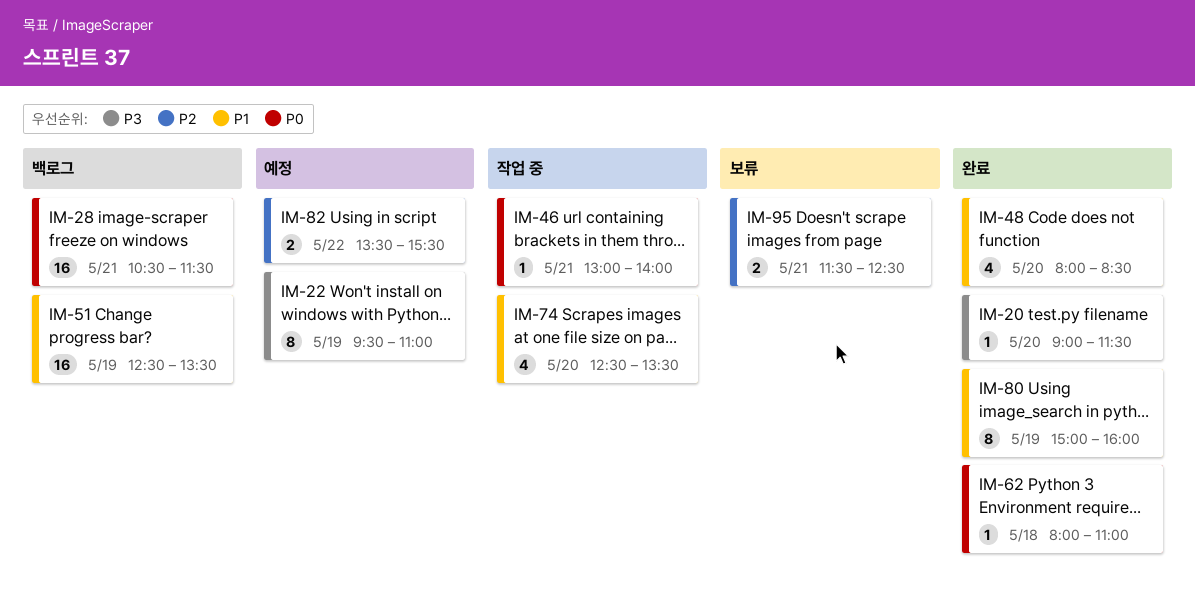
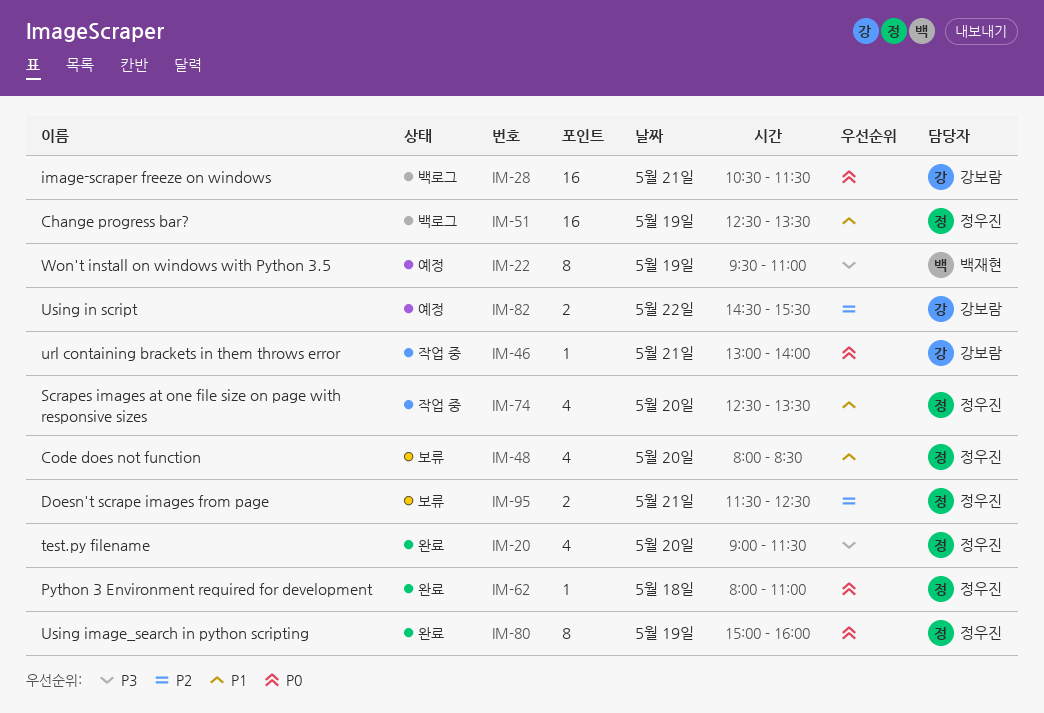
IM-20, estimate: 1 -> 4
IM-48, status: 완료 -> 보류
IM-80, priority: P1 -> P0
IM-82, begins: 13:30 -> 14:30

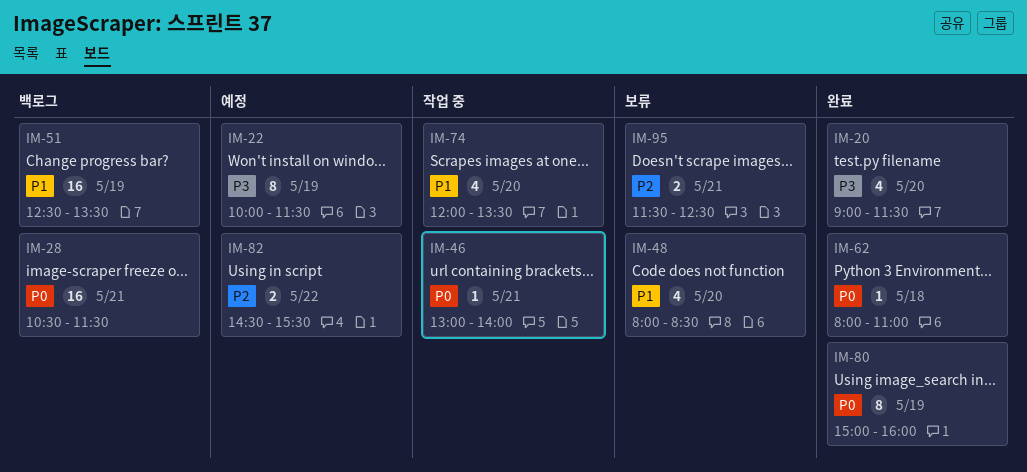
IM-22, begins: 09:30 -> 10:00
IM-22, ends: 11:00 -> 11:30
IM-74, begins: 12:30 -> 12:00

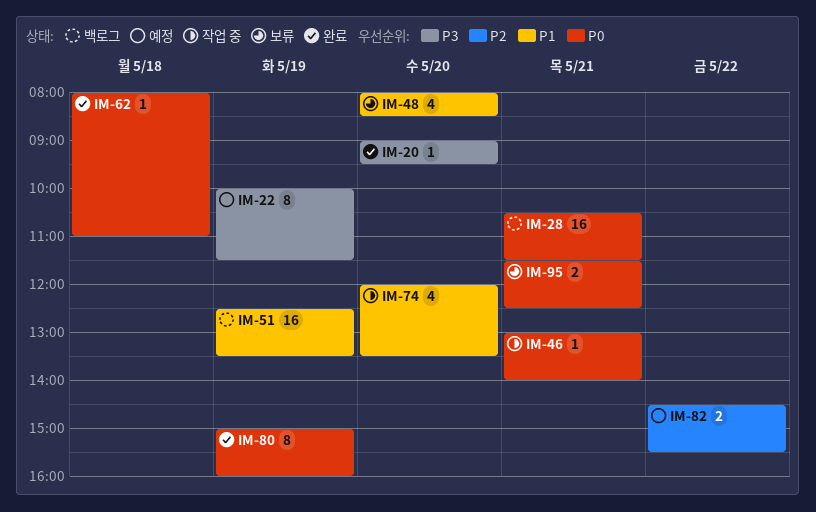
IM-20, estimate: 4 -> 1
IM-20, ends: 11:30 -> 09:30
IM-95, priority: P2 -> P0

